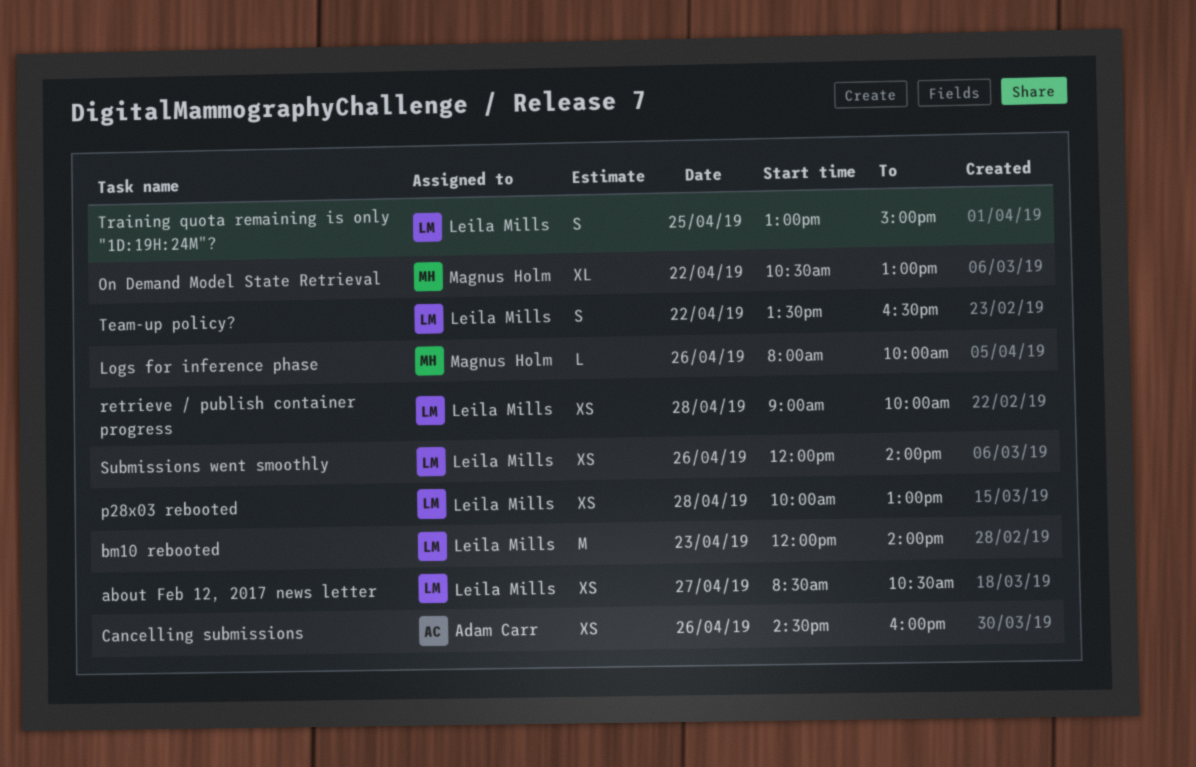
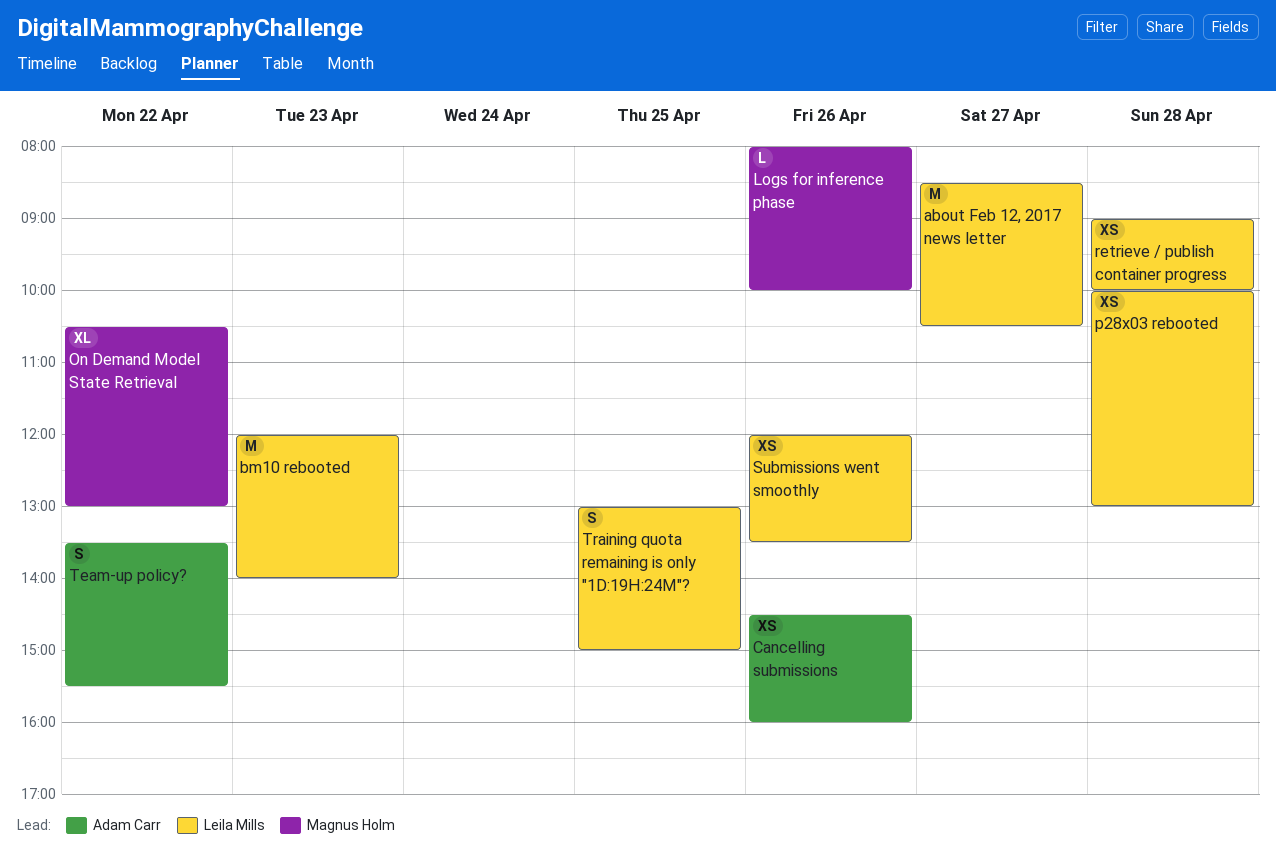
about Feb 12, 2017 news letter, estimate: XS -> M
Submissions went smoothly, ends: 14:00 -> 13:30
Team-up policy?, owner: Leila Mills -> Adam Carr
Team-up policy?, ends: 16:30 -> 15:30

